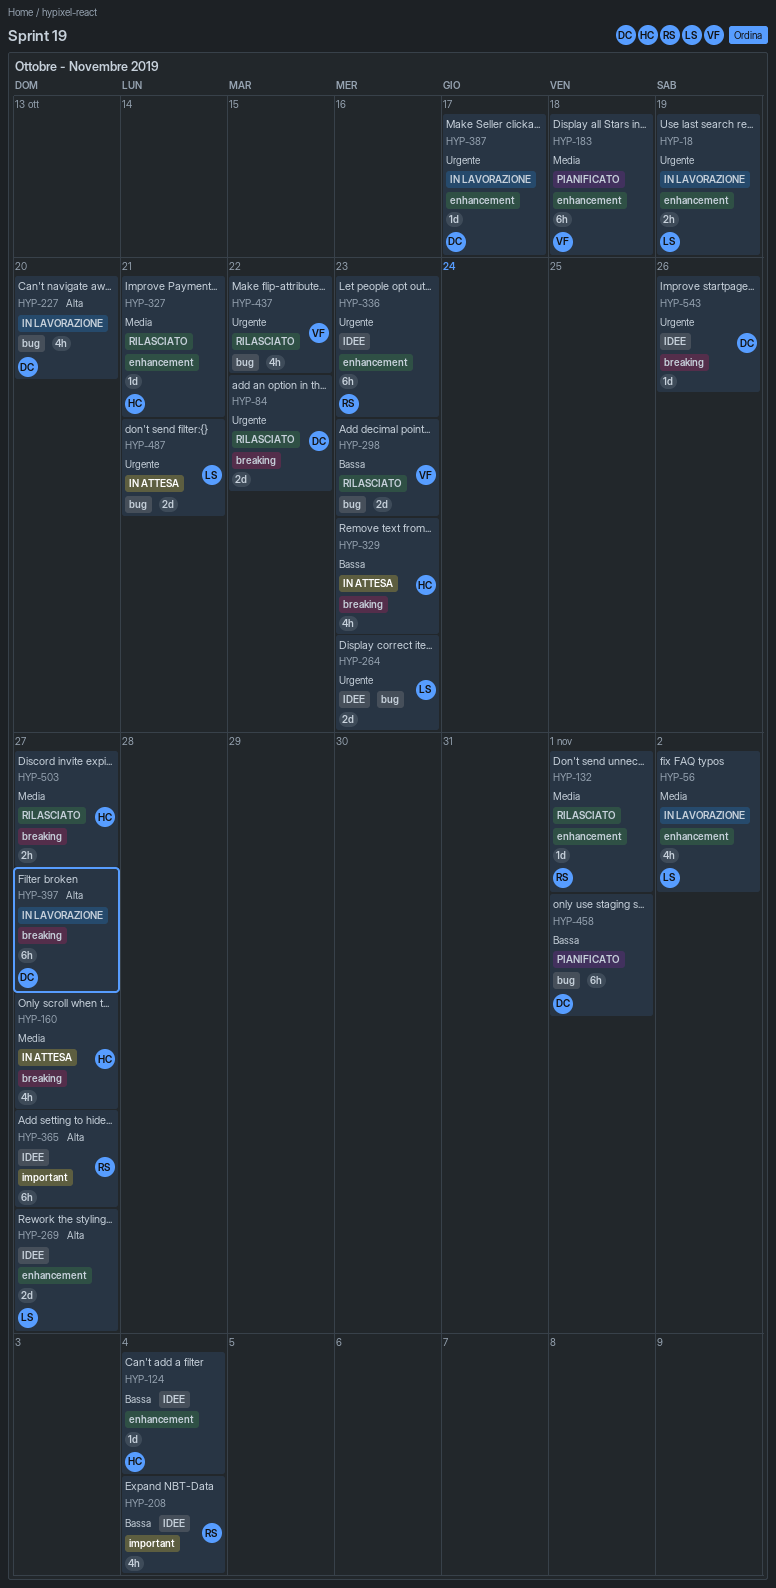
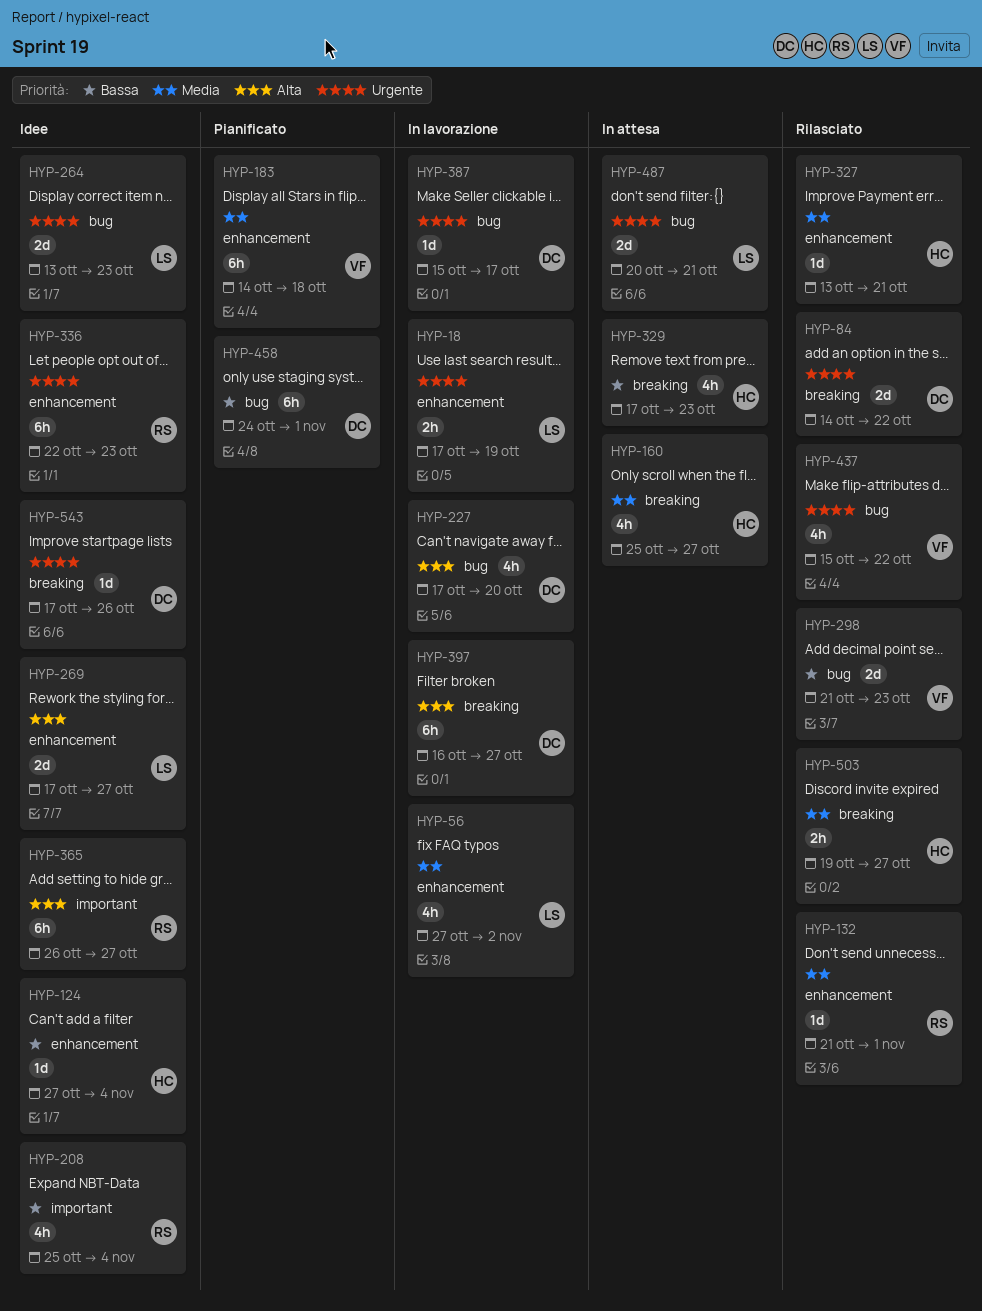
HYP-387, label: enhancement -> bug

